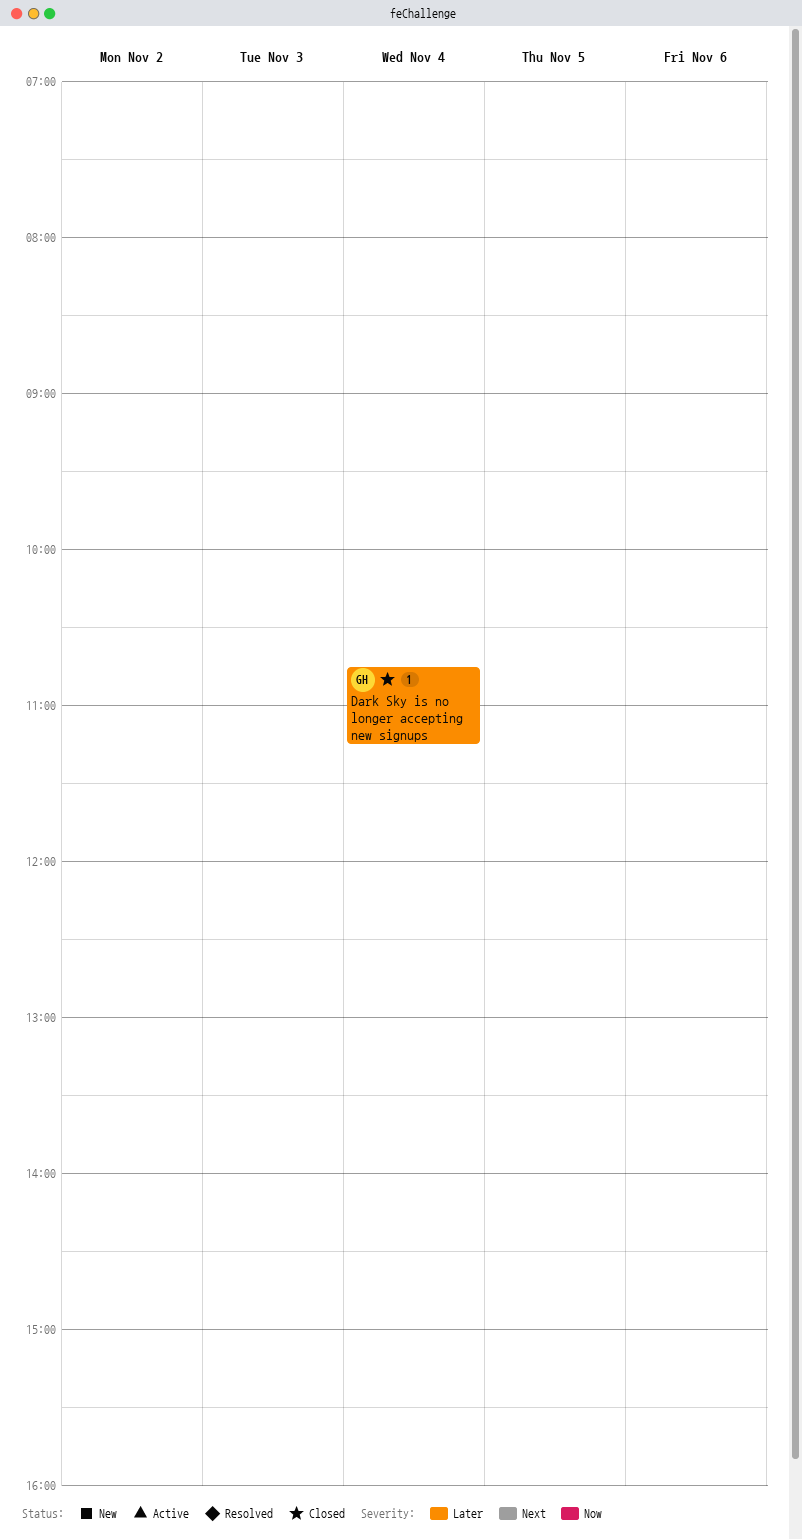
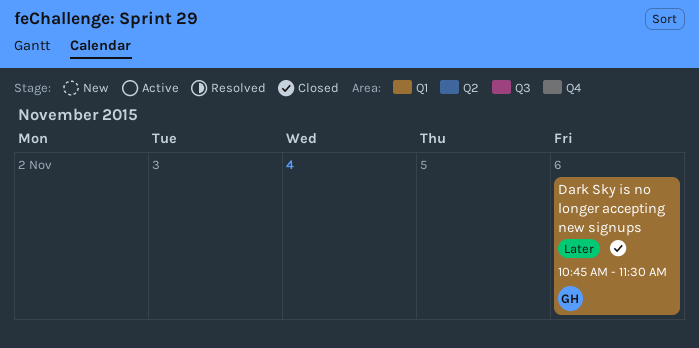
Dark Sky is no longer accepting new signups, day: Nov 4 -> Nov 6
Dark Sky is no longer accepting new signups, ends: 11:15 -> 11:30

